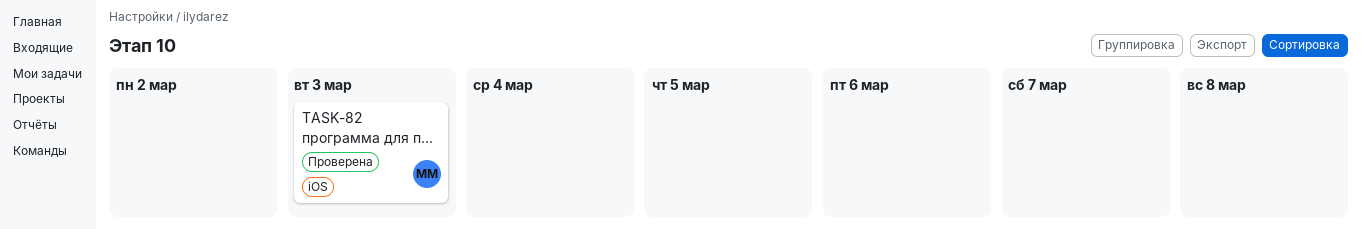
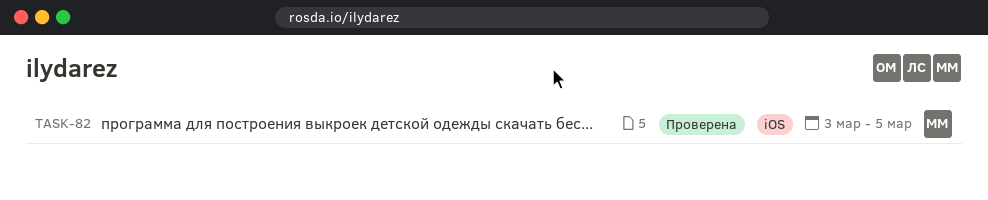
TASK-82, due: Mar 3 -> Mar 5

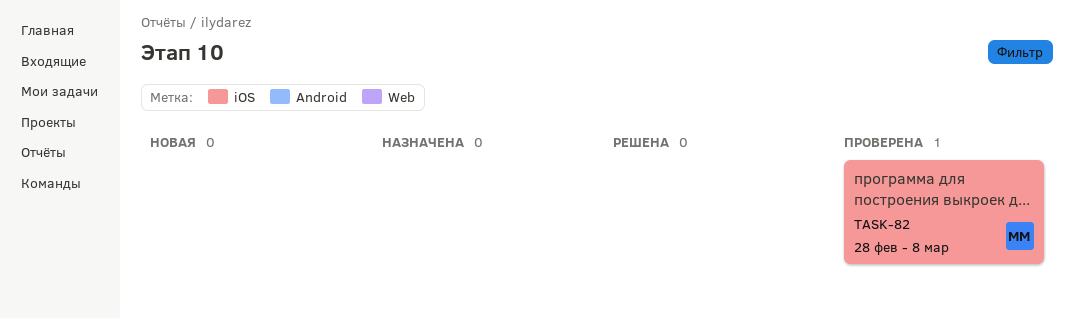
TASK-82, start: Mar 3 -> Feb 28
TASK-82, due: Mar 5 -> Mar 8

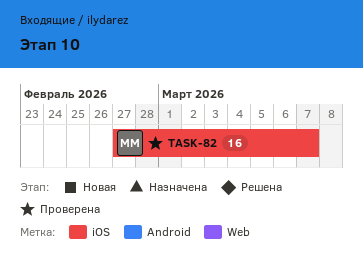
TASK-82, start: Feb 28 -> Feb 27
TASK-82, due: Mar 8 -> Mar 7

